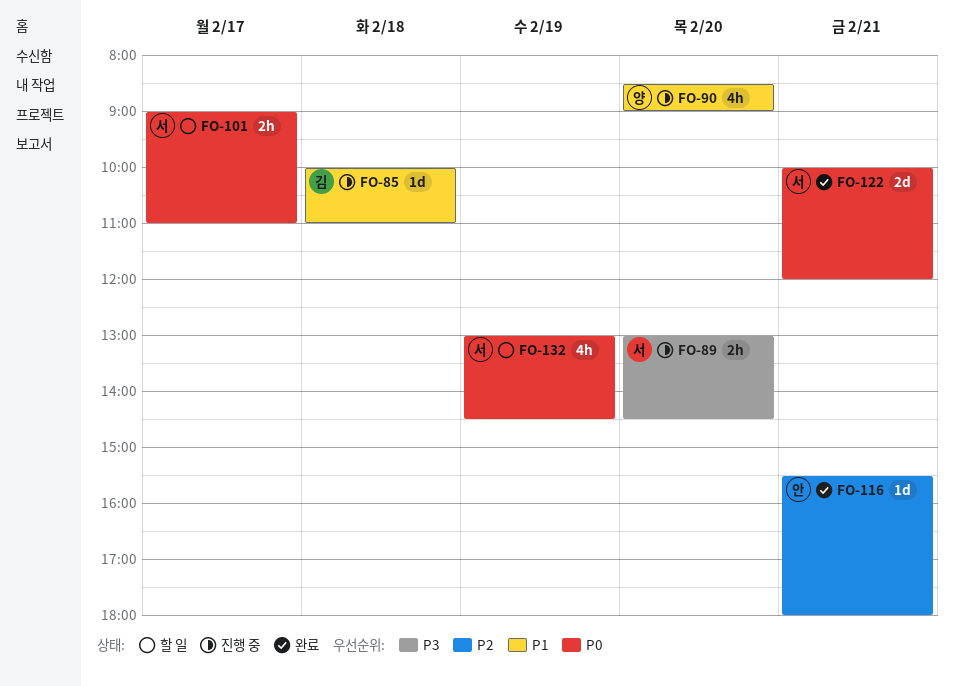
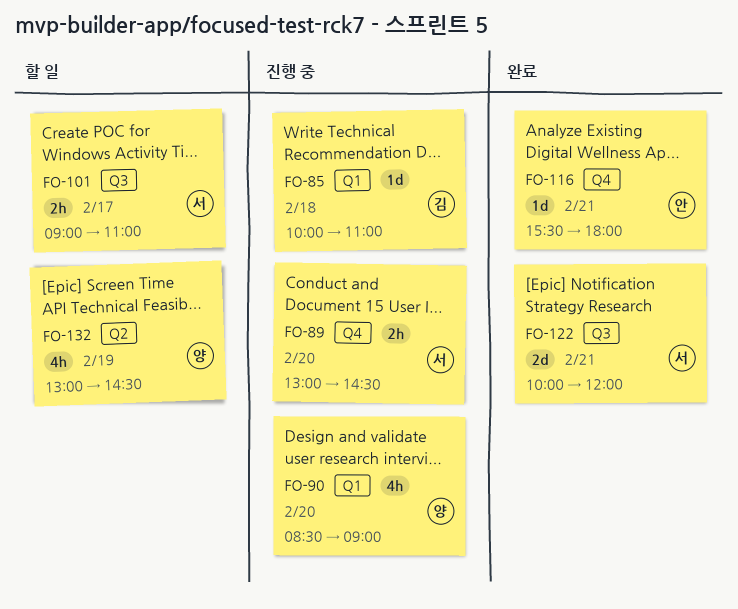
FO-132, owner: 서 -> 양

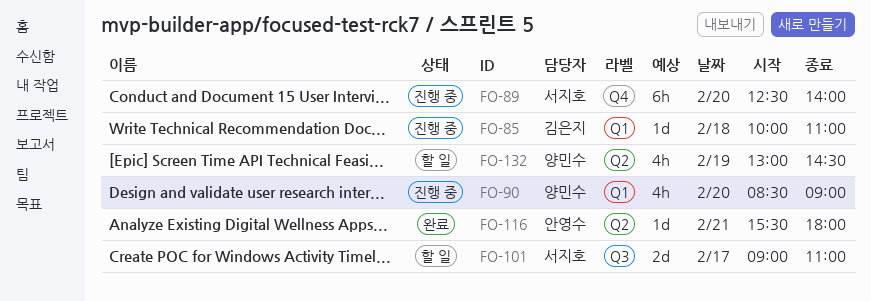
FO-89, estimate: 2h -> 6h
FO-89, begins: 13:00 -> 12:30
FO-89, ends: 14:30 -> 14:00
FO-101, estimate: 2h -> 2d
FO-116, label: Q4 -> Q2
FO-122: present -> none

